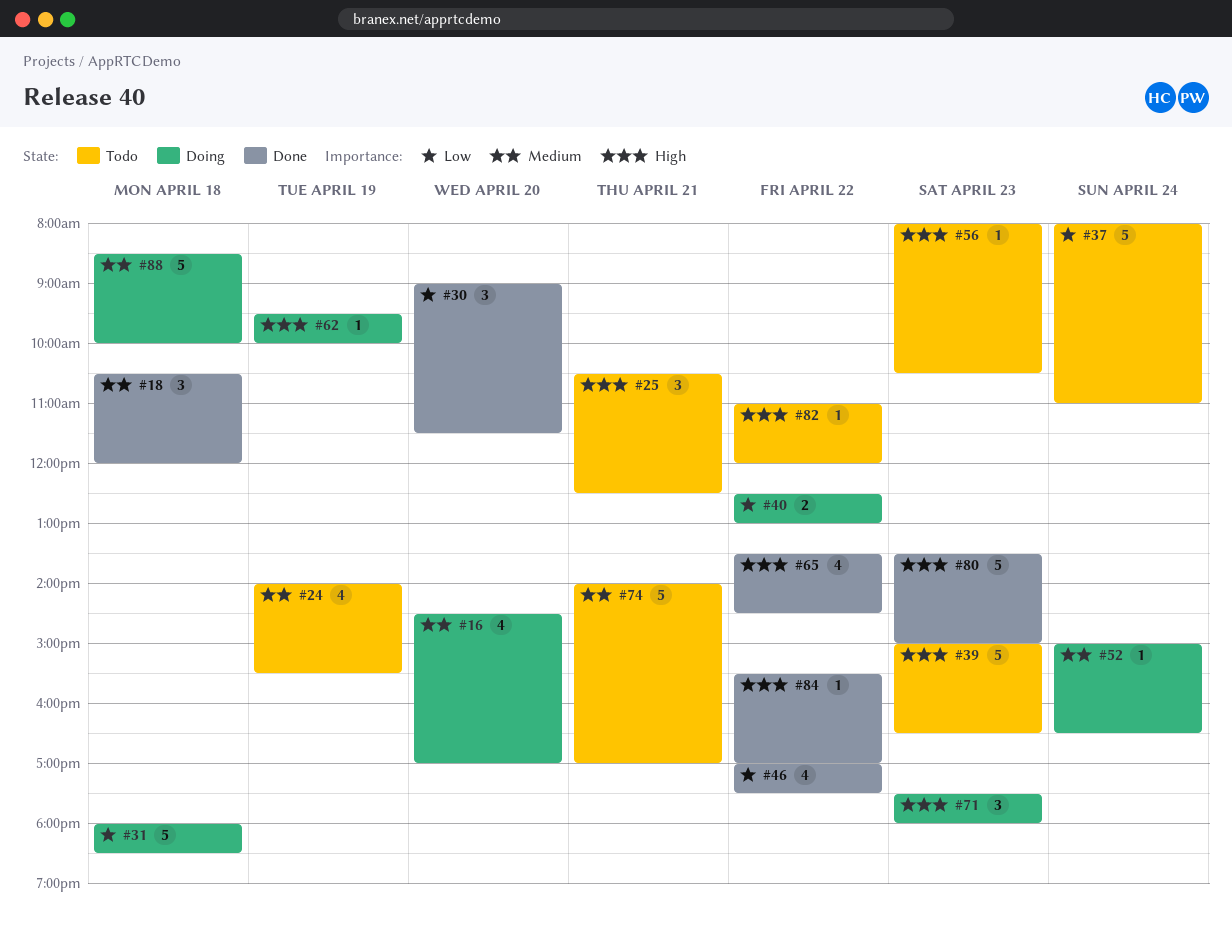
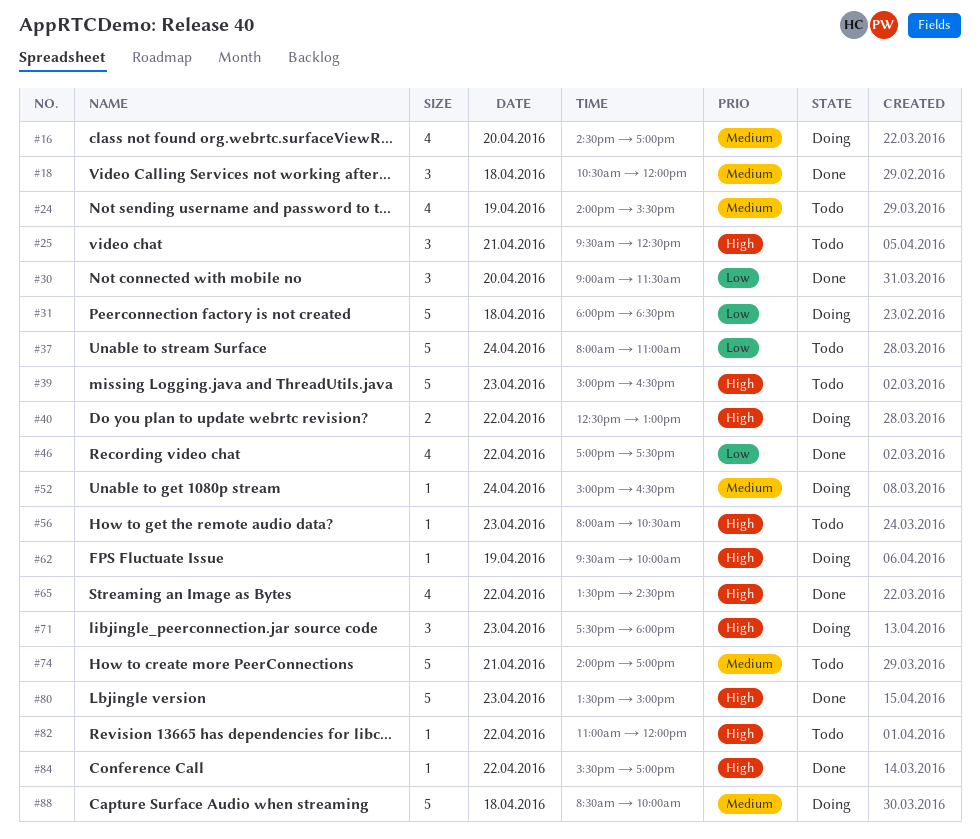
#25, begins: 10:30 -> 09:30
#40, priority: Low -> High

